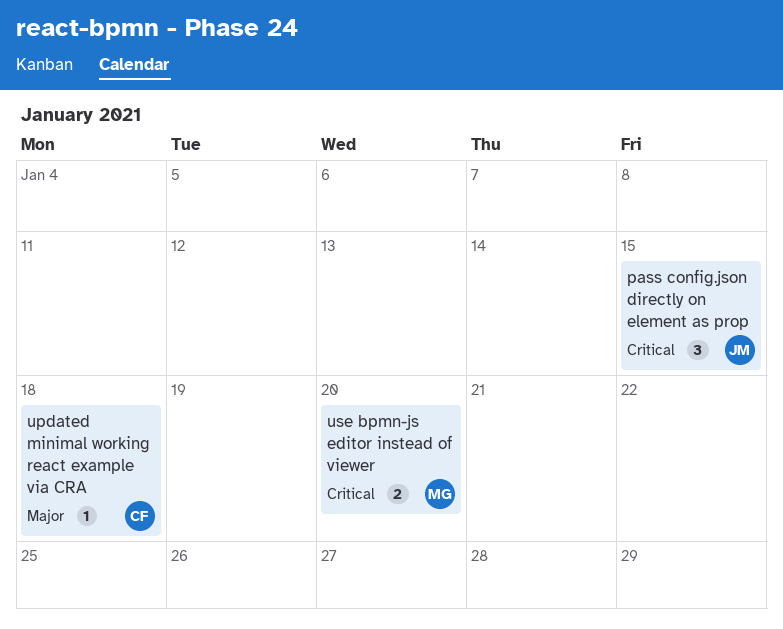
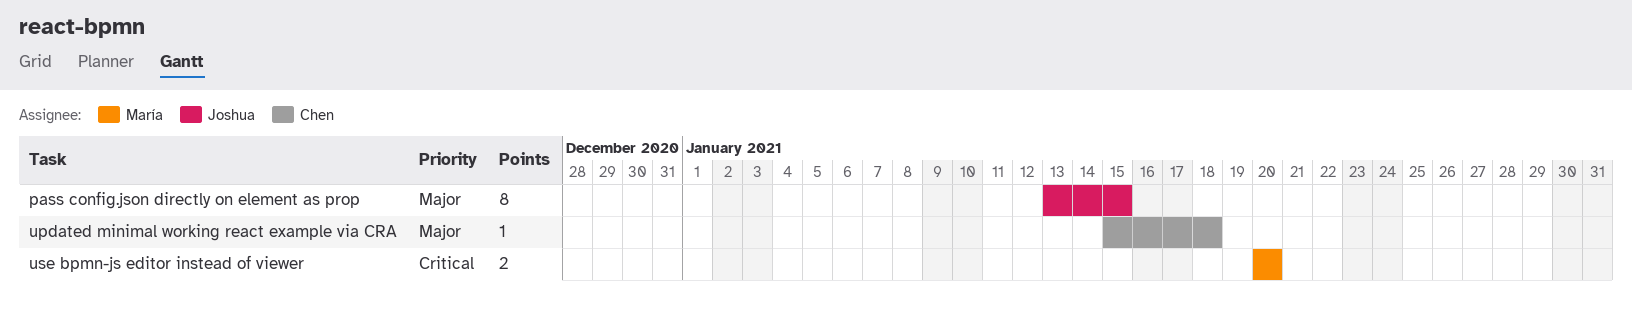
pass config.json directly on element as prop, priority: Critical -> Major
pass config.json directly on element as prop, estimate: 3 -> 8

